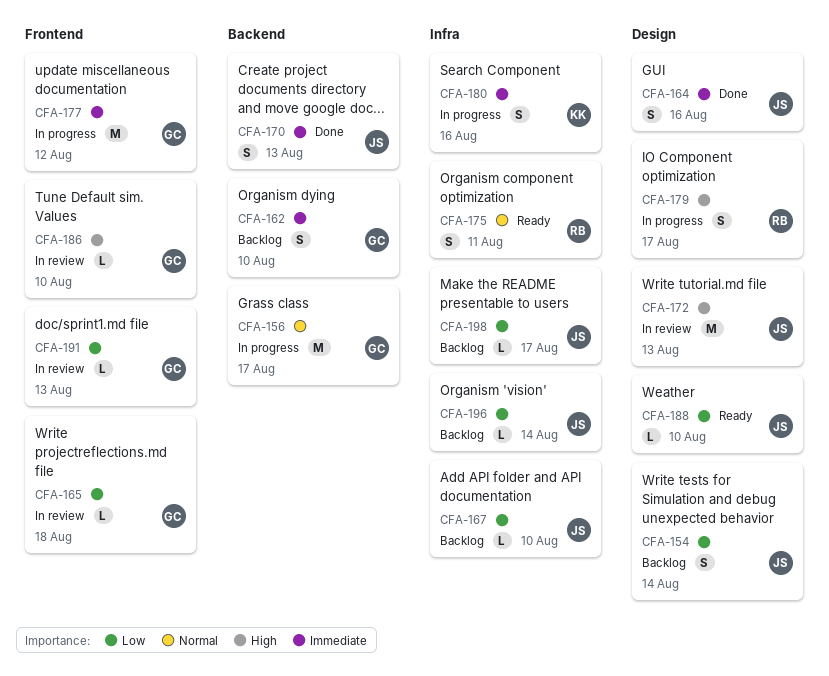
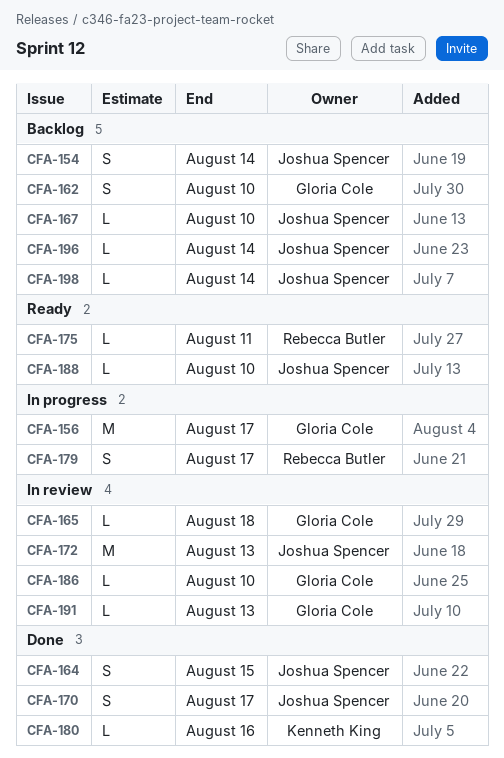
CFA-164, due: Aug 16 -> Aug 15
CFA-170, due: Aug 13 -> Aug 17
CFA-175, estimate: S -> L
CFA-177: present -> none
CFA-180, status: In progress -> Done
CFA-180, estimate: S -> L
CFA-198, due: Aug 17 -> Aug 14

